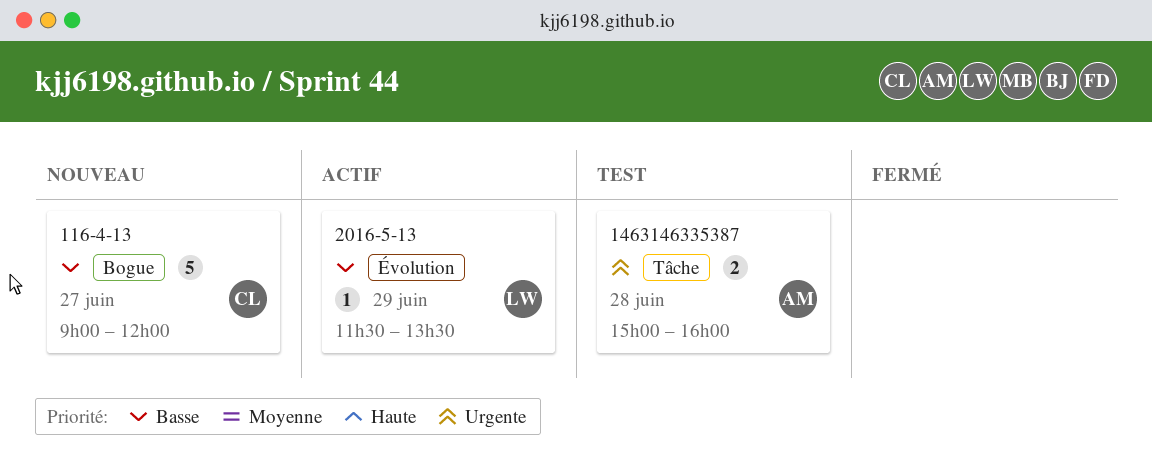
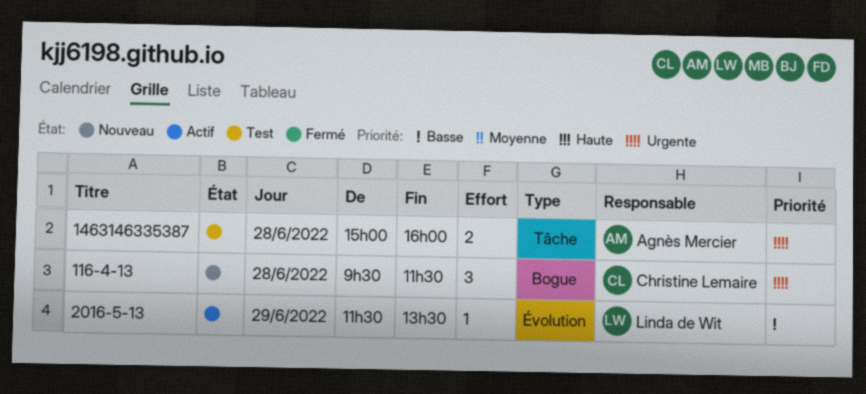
116-4-13, priority: Basse -> Urgente
116-4-13, estimate: 5 -> 3
116-4-13, day: Jun 27 -> Jun 28
116-4-13, begins: 09:00 -> 09:30
116-4-13, ends: 12:00 -> 11:30

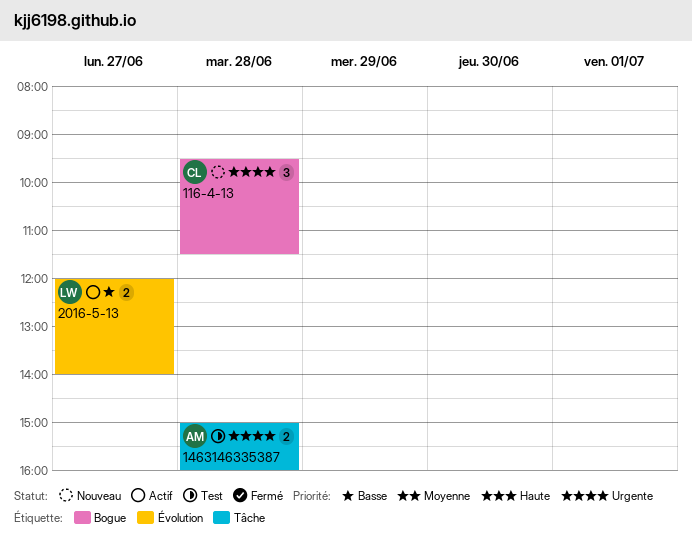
2016-5-13, estimate: 1 -> 2
2016-5-13, day: Jun 29 -> Jun 27
2016-5-13, begins: 11:30 -> 12:00
2016-5-13, ends: 13:30 -> 14:00

